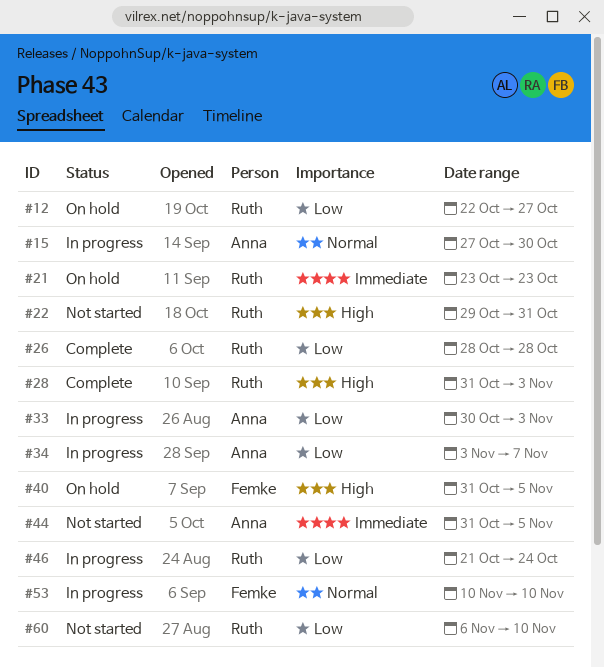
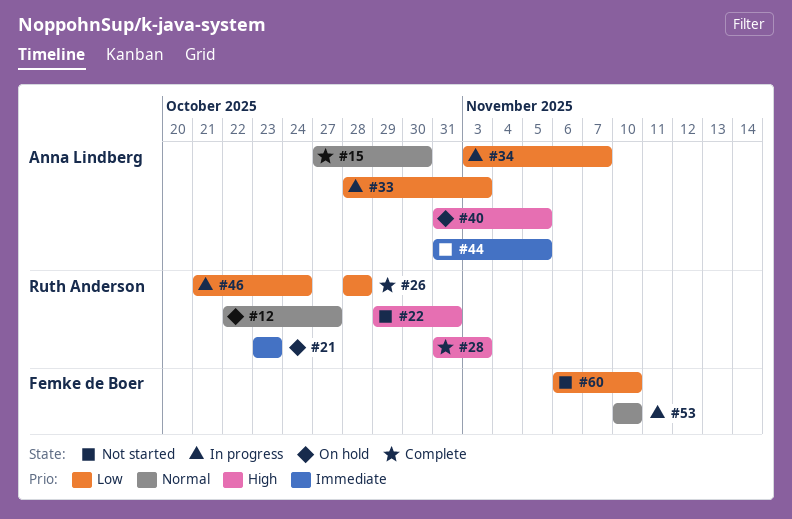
#12, priority: Low -> Normal
#15, status: In progress -> Complete
#33, start: Oct 30 -> Oct 28
#40, owner: Femke de Boer -> Anna Lindberg
#60, owner: Ruth Anderson -> Femke de Boer

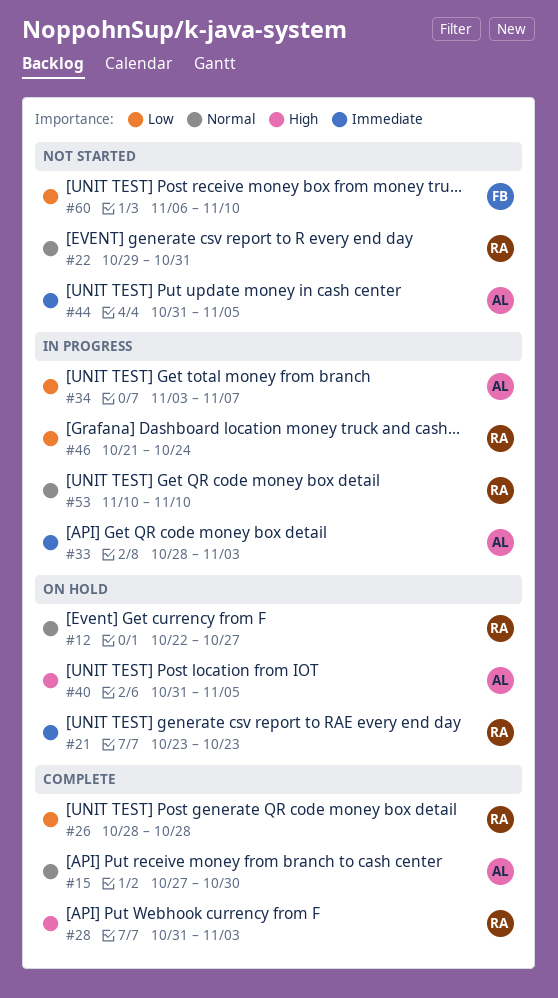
#22, priority: High -> Normal
#33, priority: Low -> Immediate
#53, owner: Femke de Boer -> Ruth Anderson

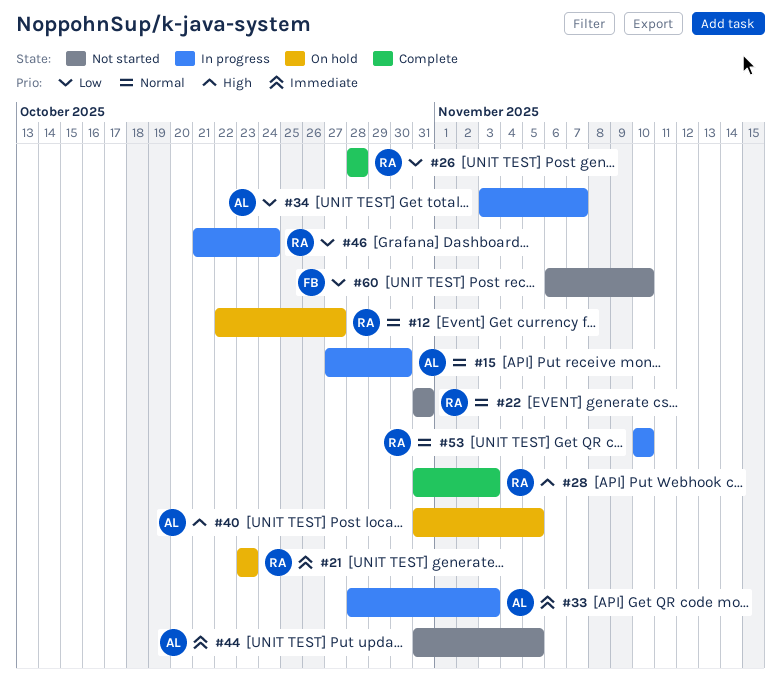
#15, status: Complete -> In progress
#22, start: Oct 29 -> Oct 31

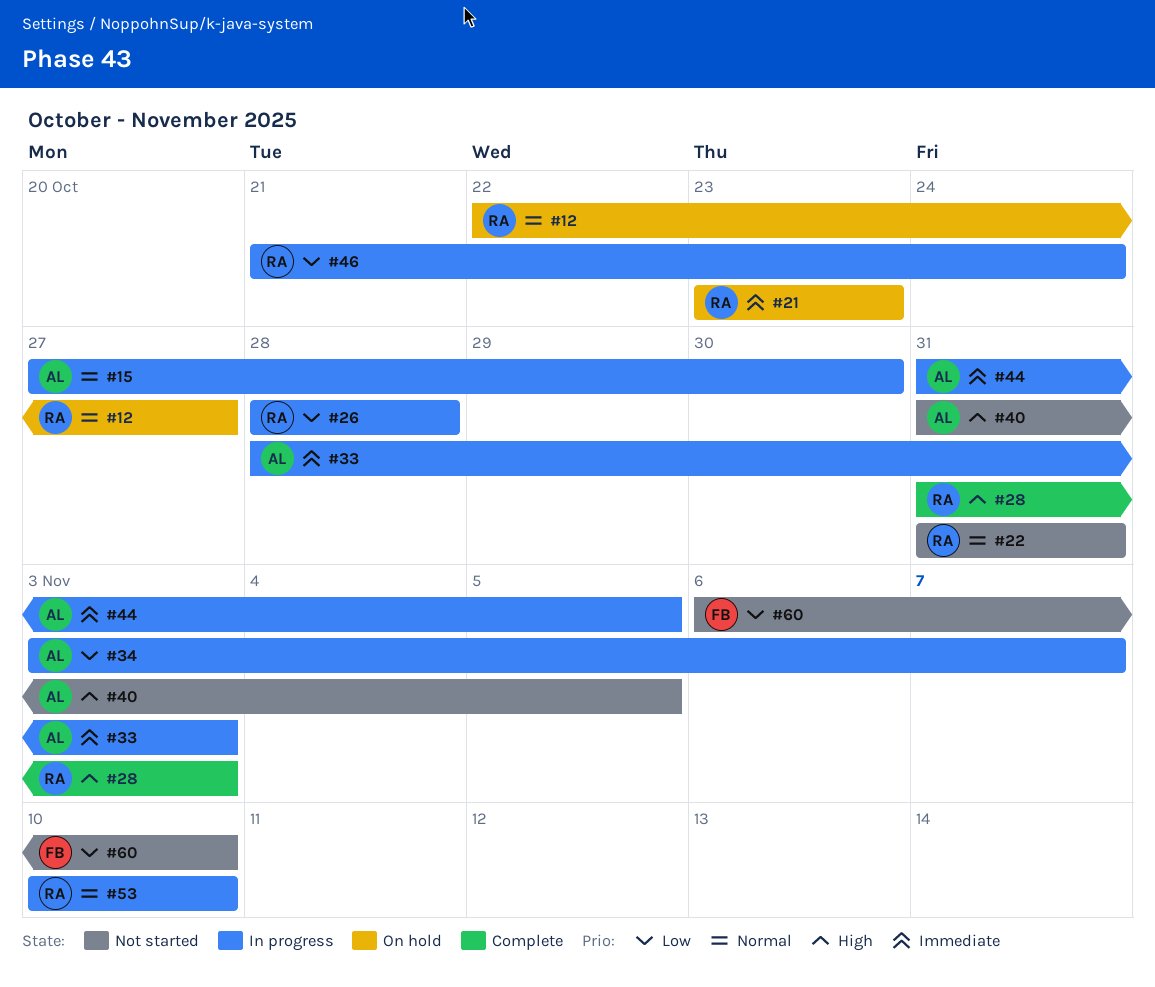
#26, status: Complete -> In progress
#40, status: On hold -> Not started
#44, status: Not started -> In progress

